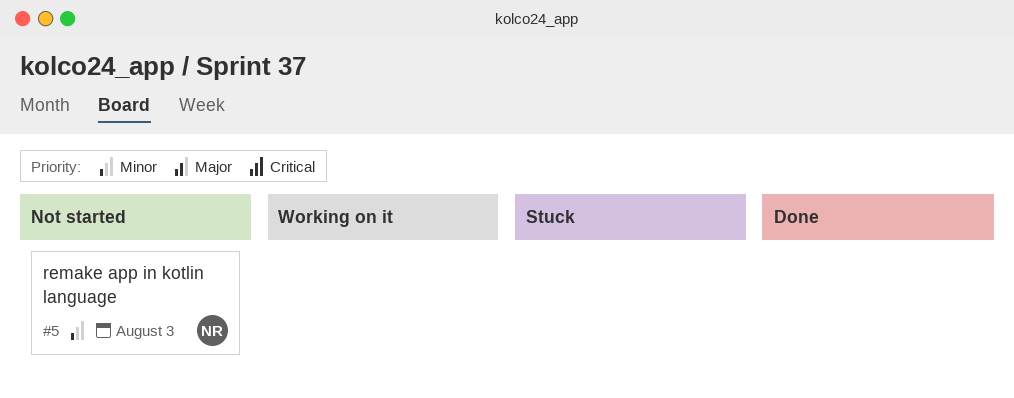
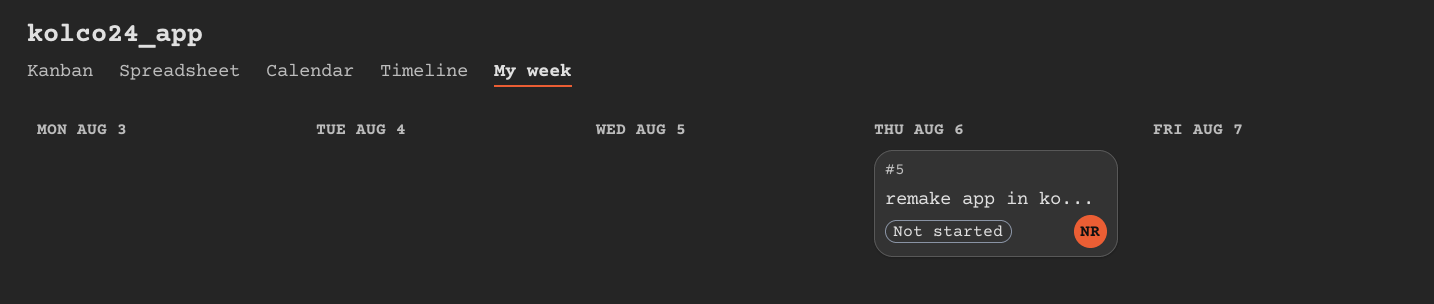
#5, due: Aug 3 -> Aug 6

